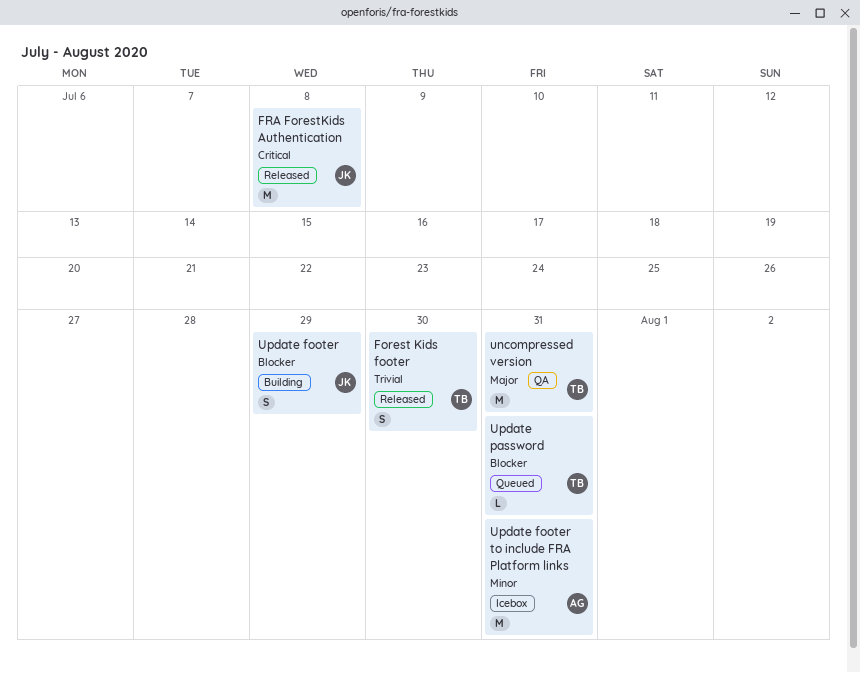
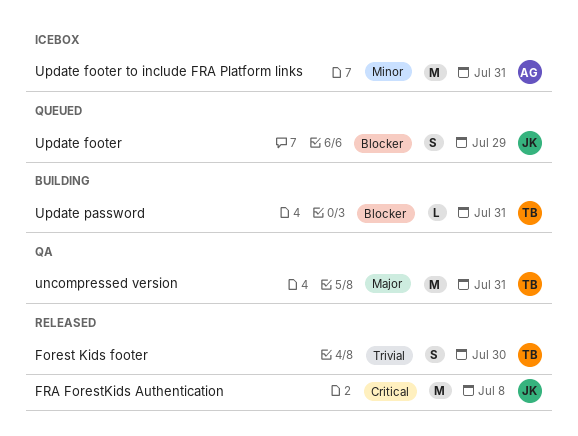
Update footer, status: Building -> Queued
Update password, status: Queued -> Building

